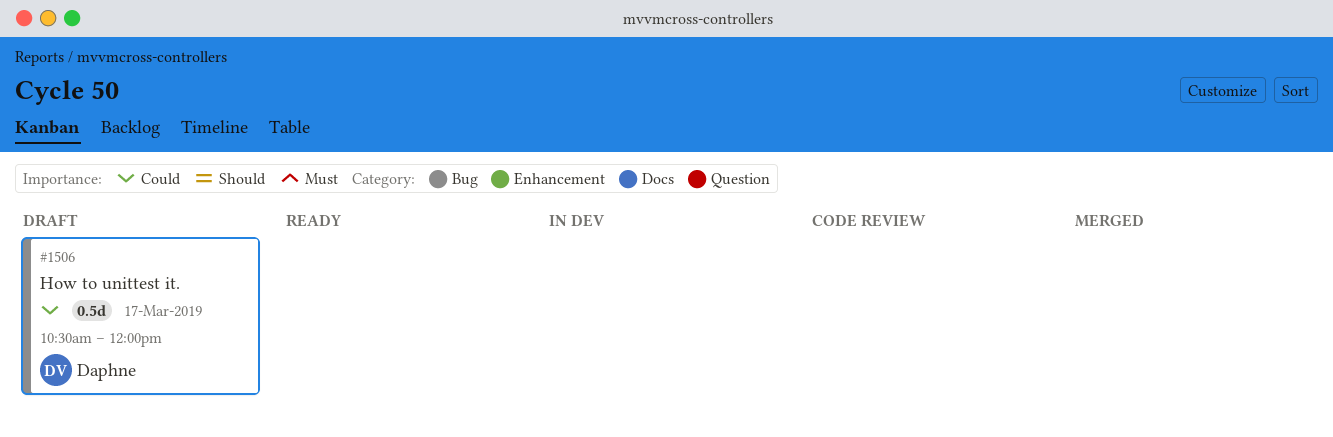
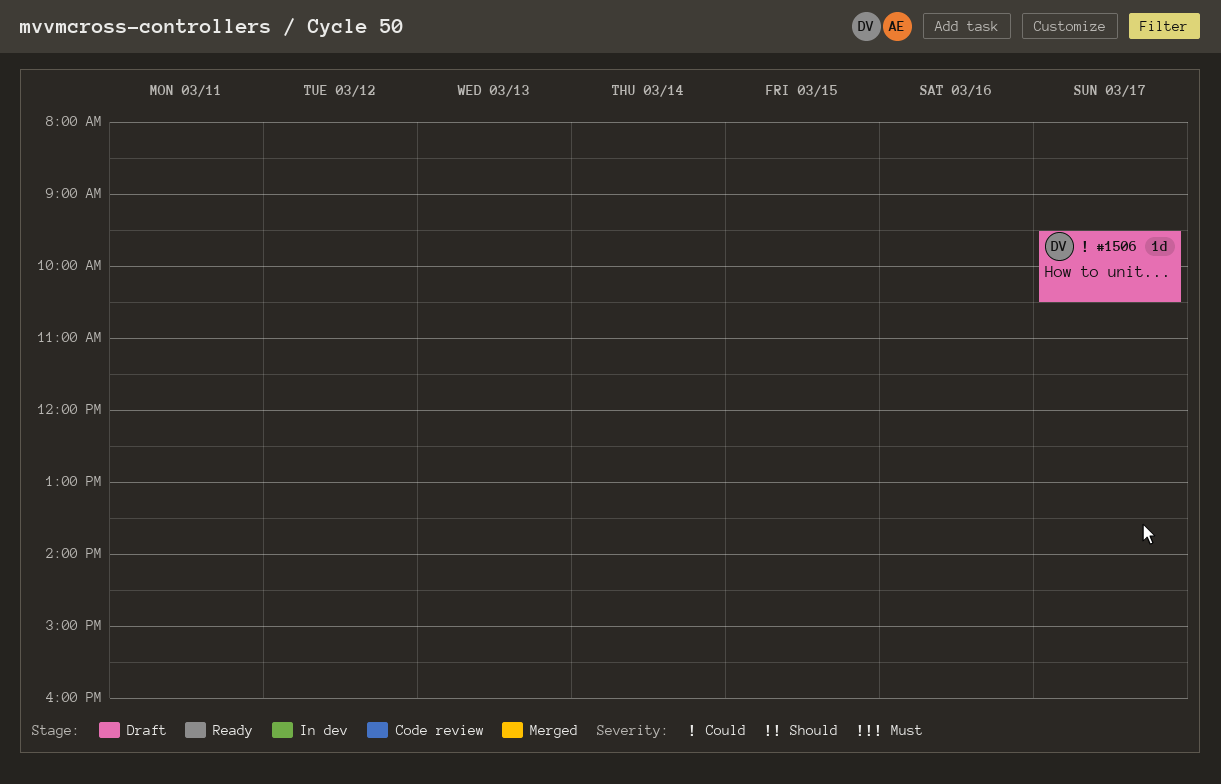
#1506, estimate: 0.5d -> 1d
#1506, begins: 10:30 -> 09:30
#1506, ends: 12:00 -> 10:30

